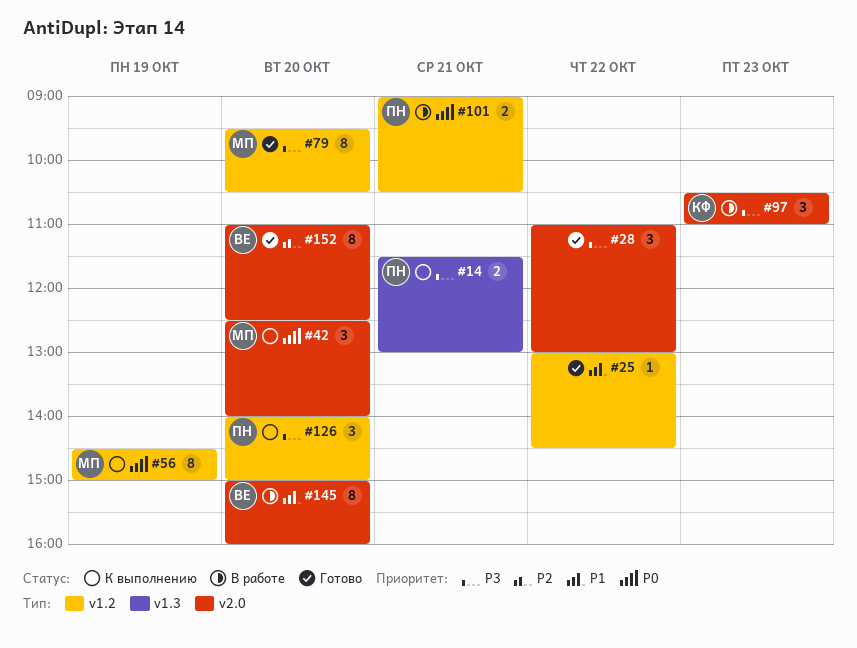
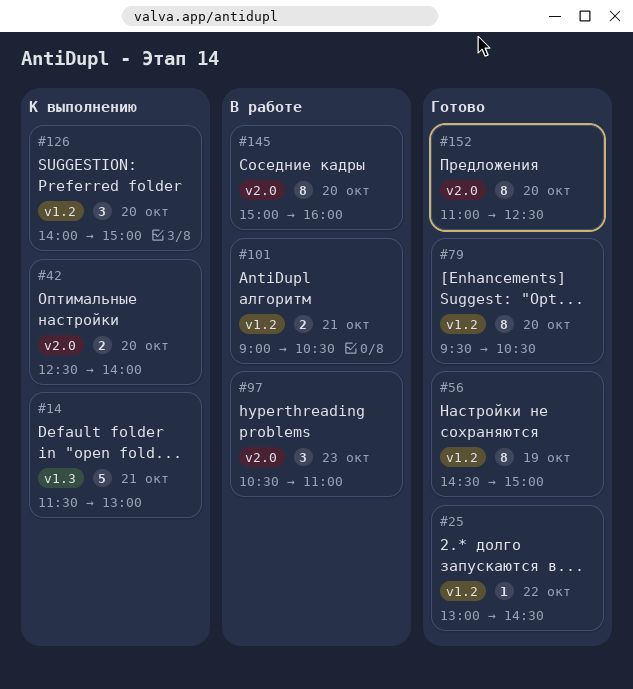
#14, estimate: 2 -> 5
#28: present -> none
#42, estimate: 3 -> 2
#56, status: К выполнению -> Готово

